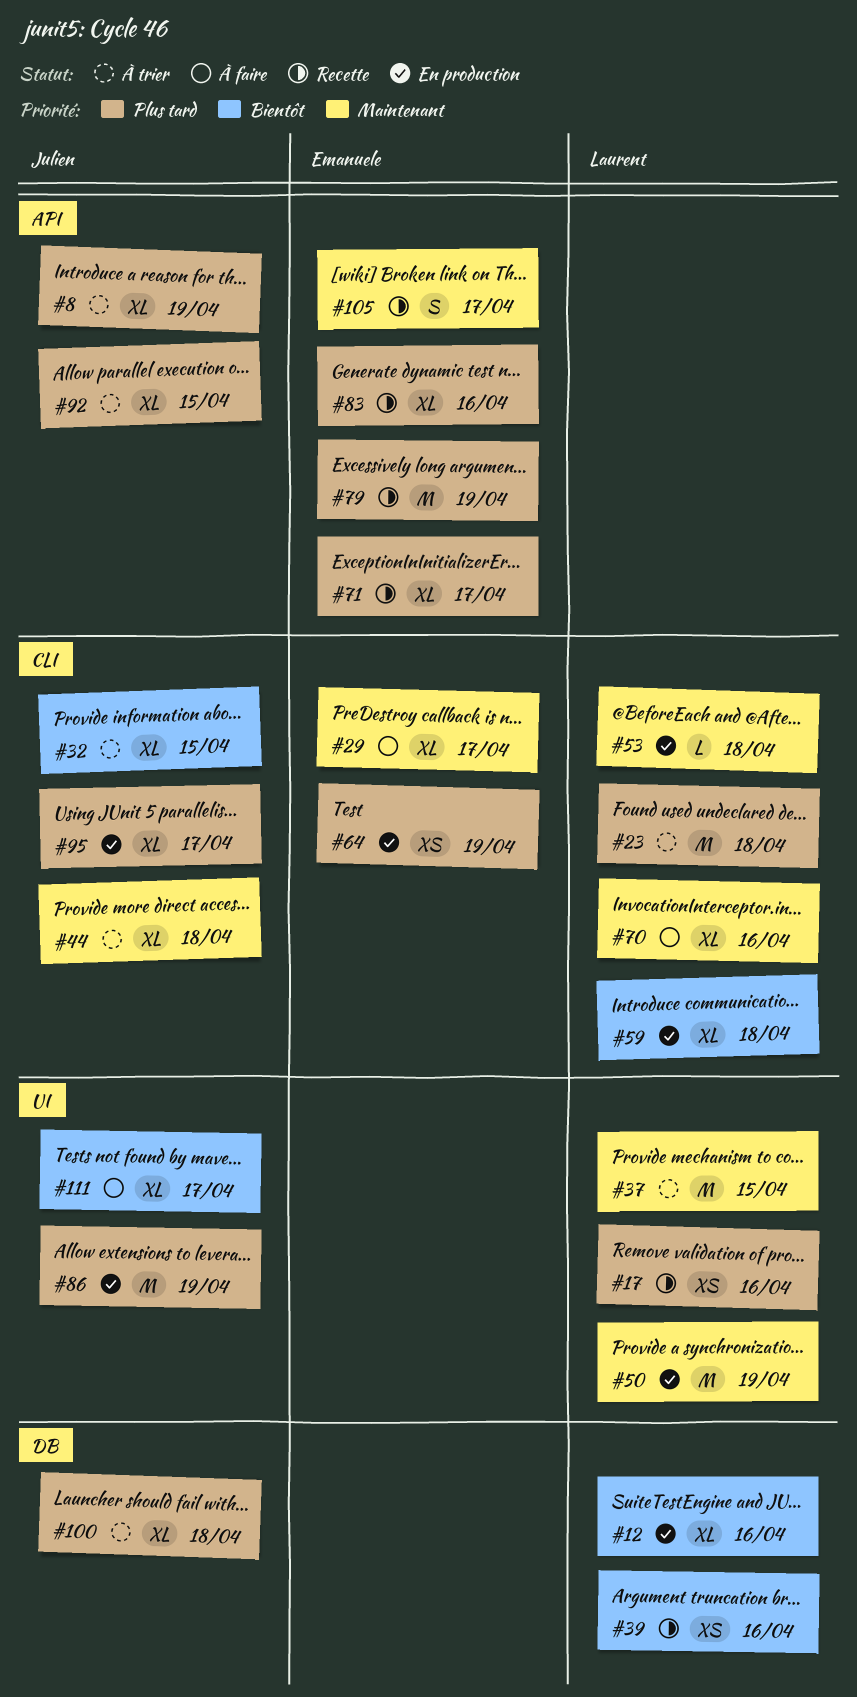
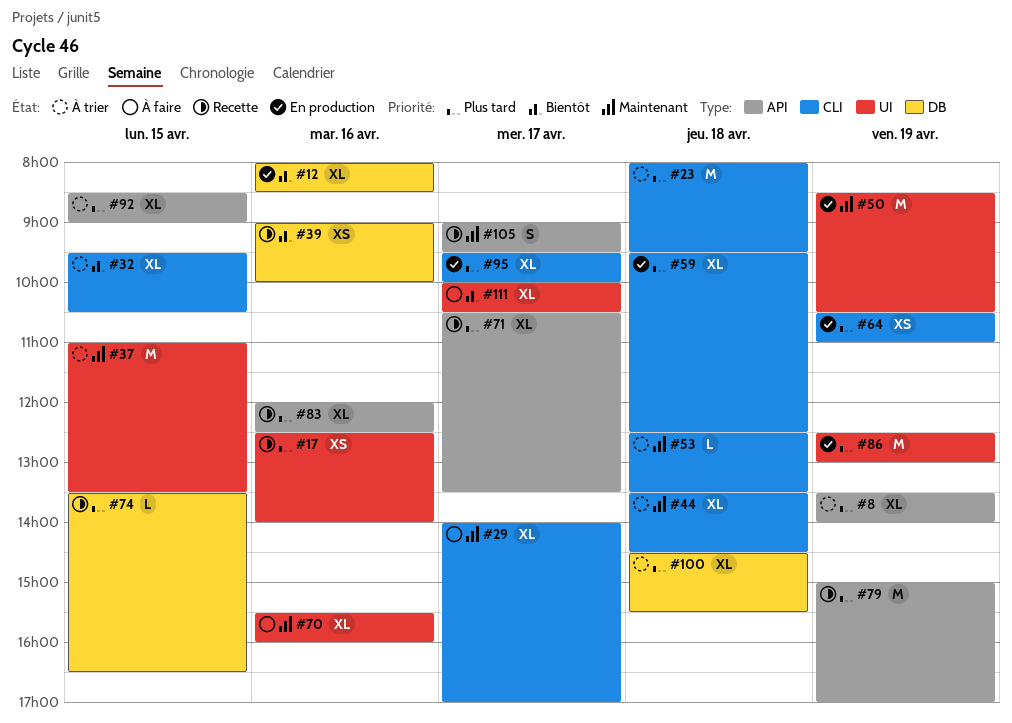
#53, status: En production -> À trier
#59, priority: Bientôt -> Plus tard
#70, label: CLI -> UI
#74: none -> present

